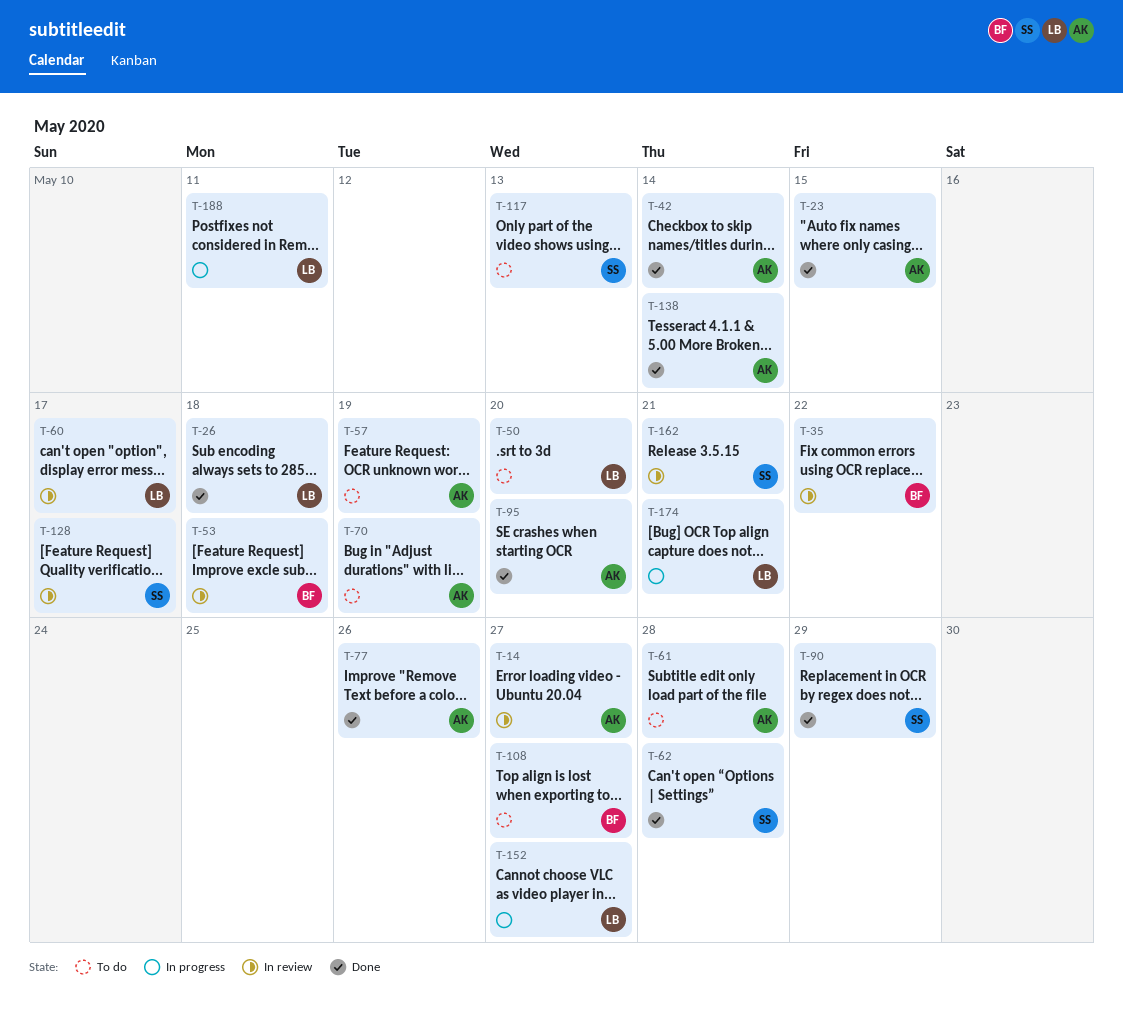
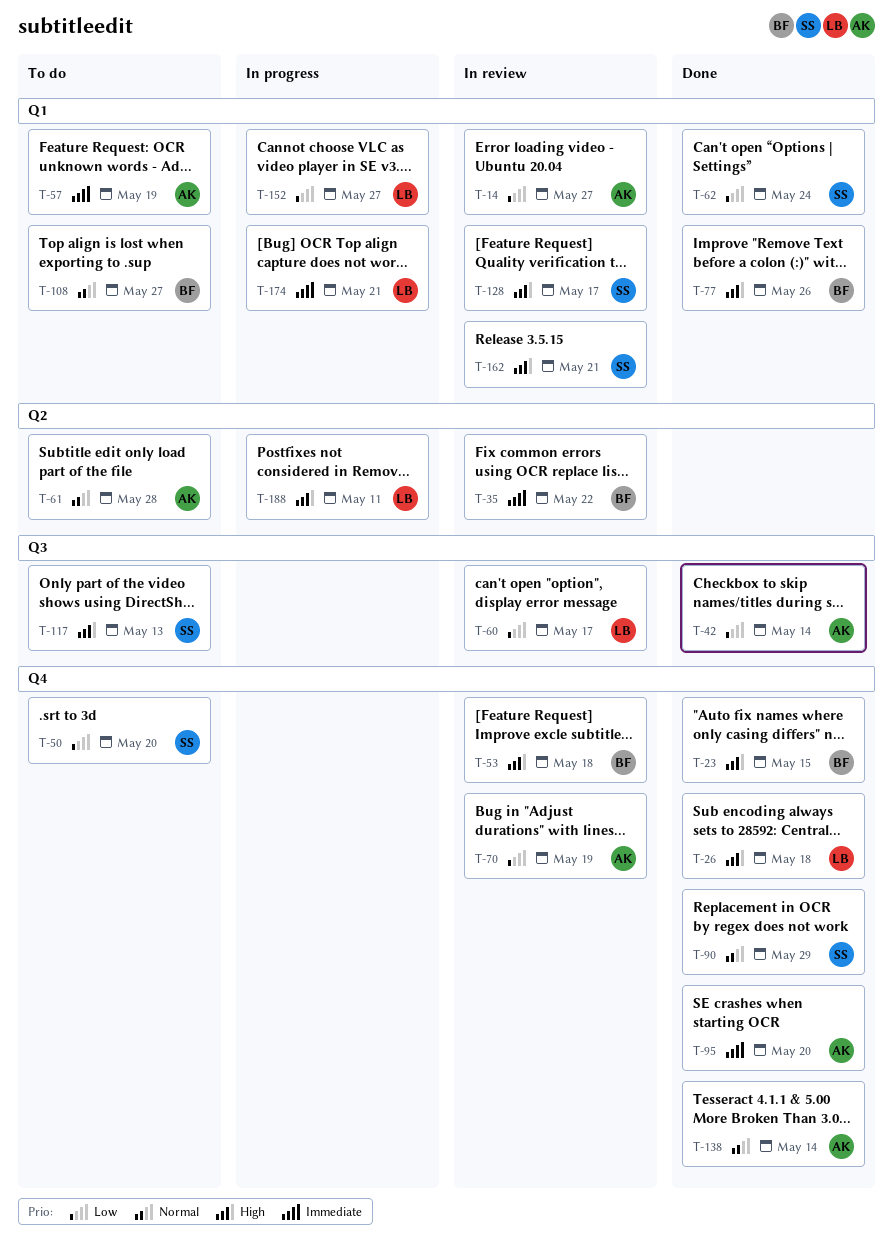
T-23, owner: AK -> BF
T-50, owner: LB -> SS
T-62, due: May 28 -> May 24
T-70, status: To do -> In review
T-77, owner: AK -> BF

